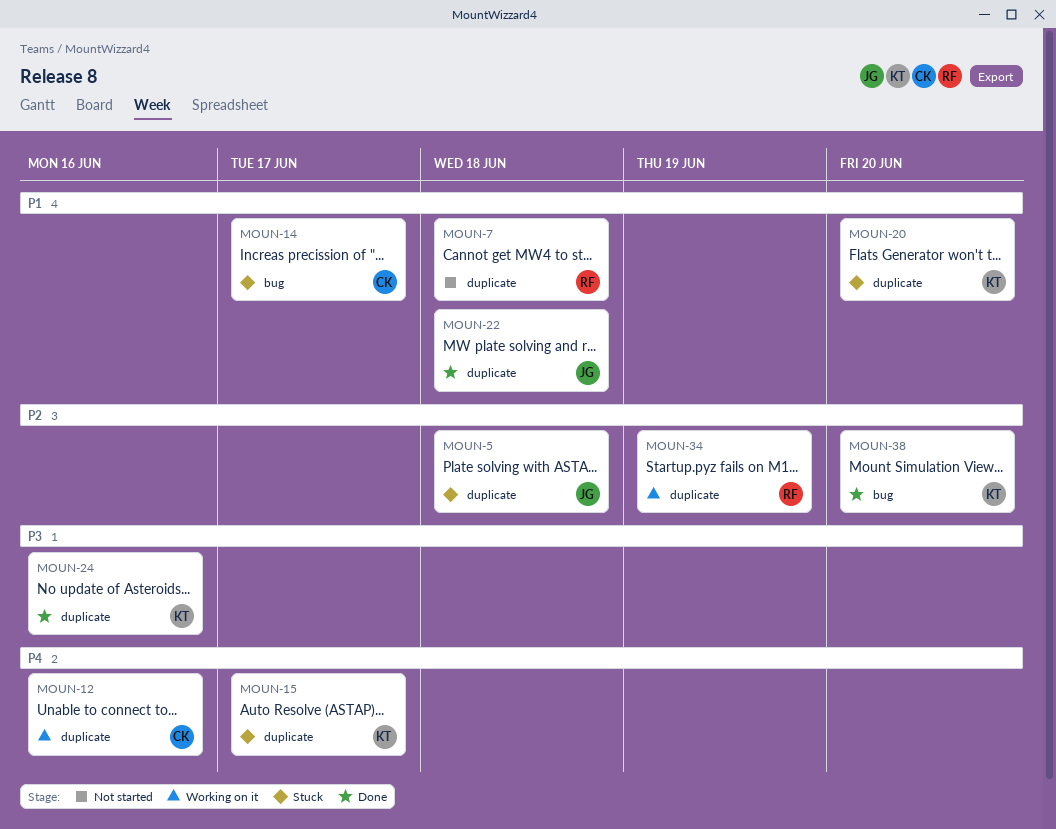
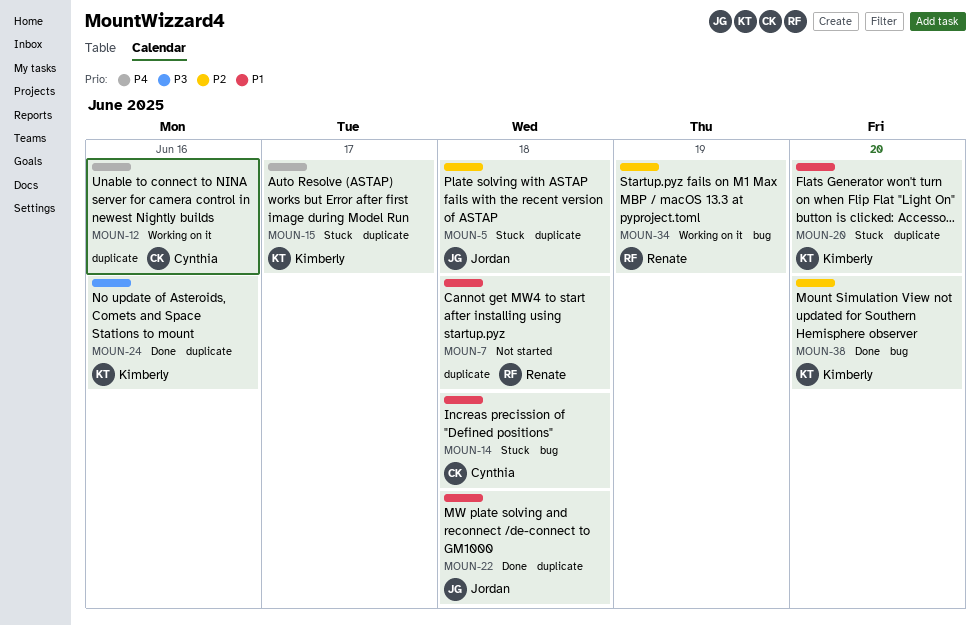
MOUN-14, due: Jun 17 -> Jun 18
MOUN-34, label: duplicate -> bug

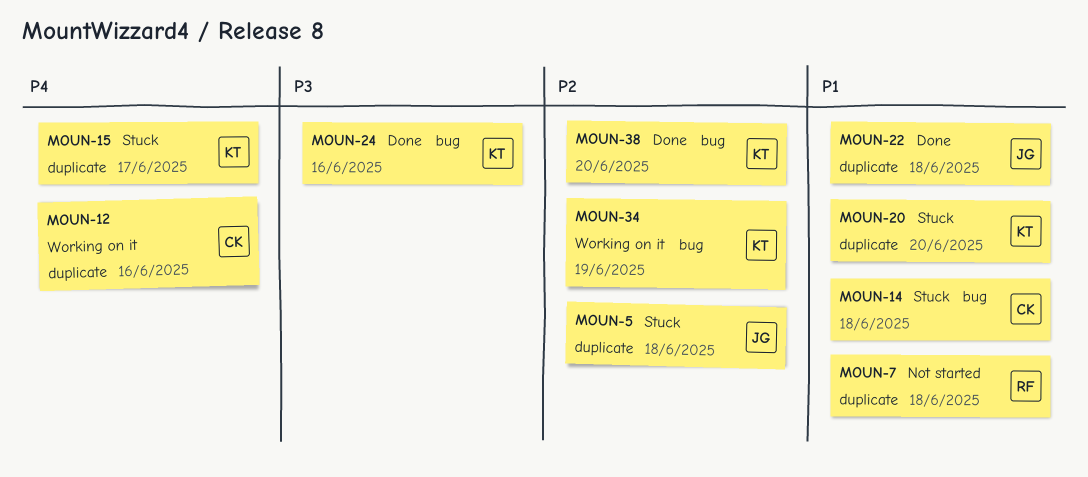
MOUN-24, label: duplicate -> bug
MOUN-34, owner: Renate -> Kimberly

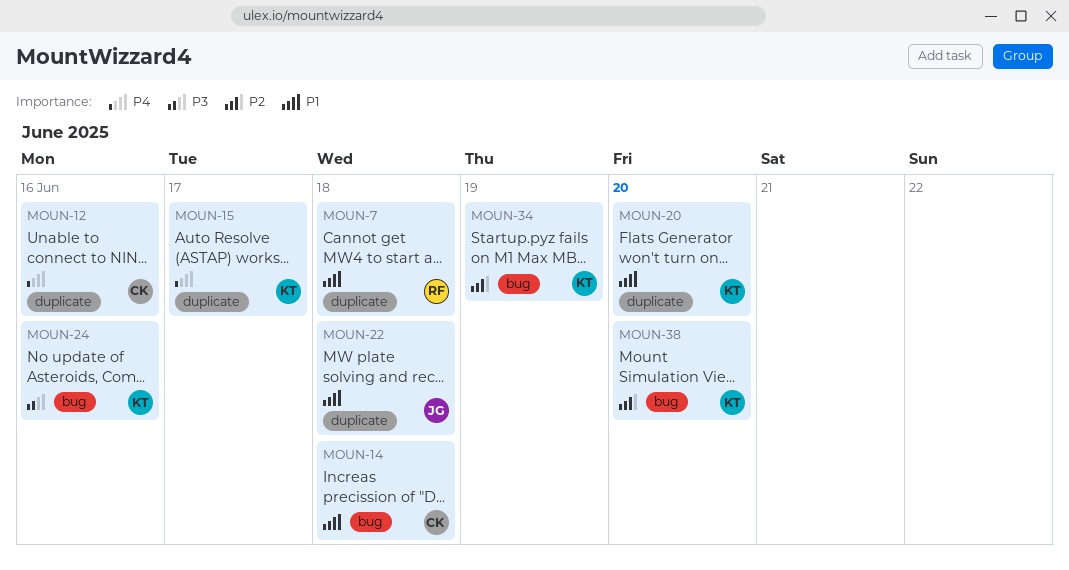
MOUN-5: present -> none

